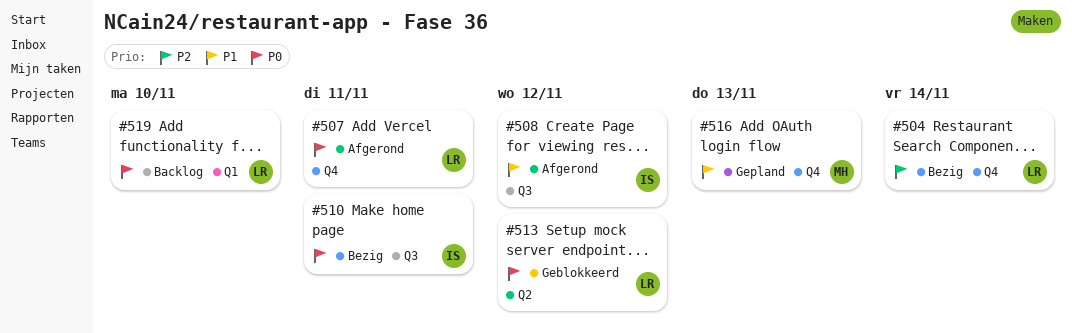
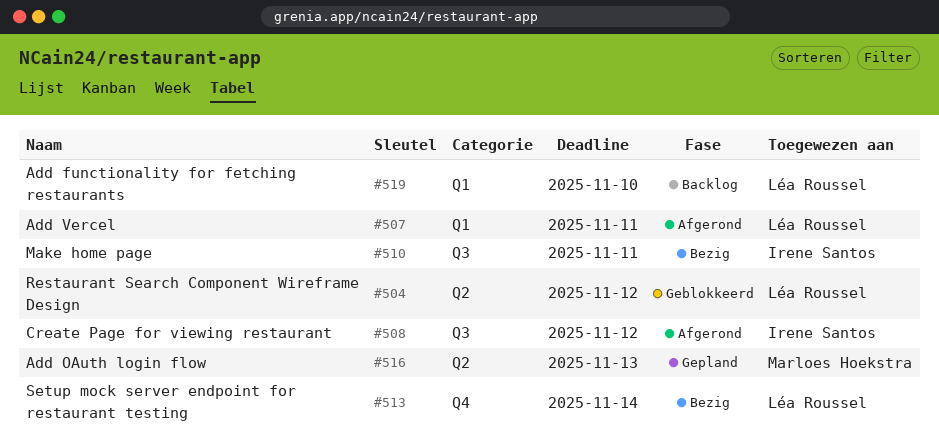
#504, status: Bezig -> Geblokkeerd
#504, label: Q4 -> Q2
#504, due: Nov 14 -> Nov 12
#507, label: Q4 -> Q1
#513, status: Geblokkeerd -> Bezig
#513, label: Q2 -> Q4
#513, due: Nov 12 -> Nov 14
#516, label: Q4 -> Q2

